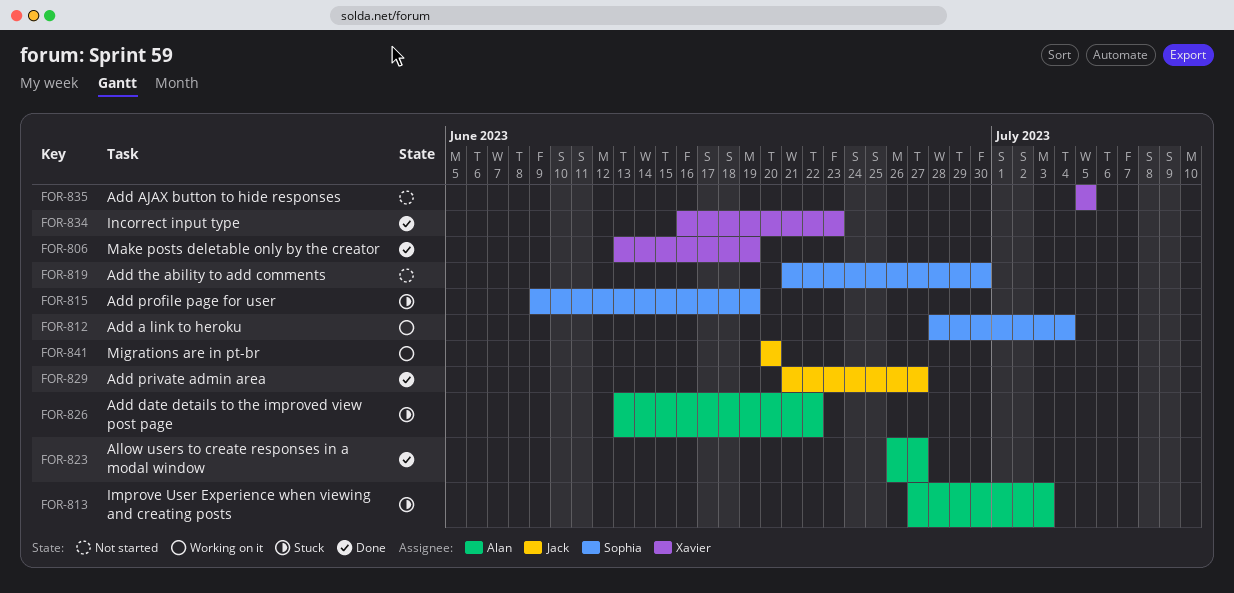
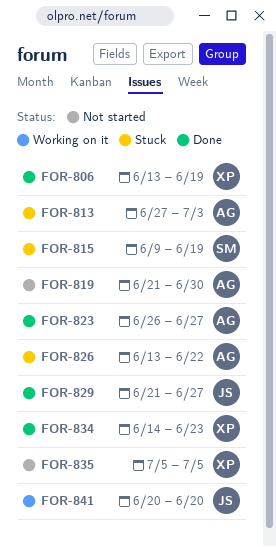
FOR-812: present -> none
FOR-819, owner: Sophia -> Alan
FOR-834, start: Jun 16 -> Jun 14

